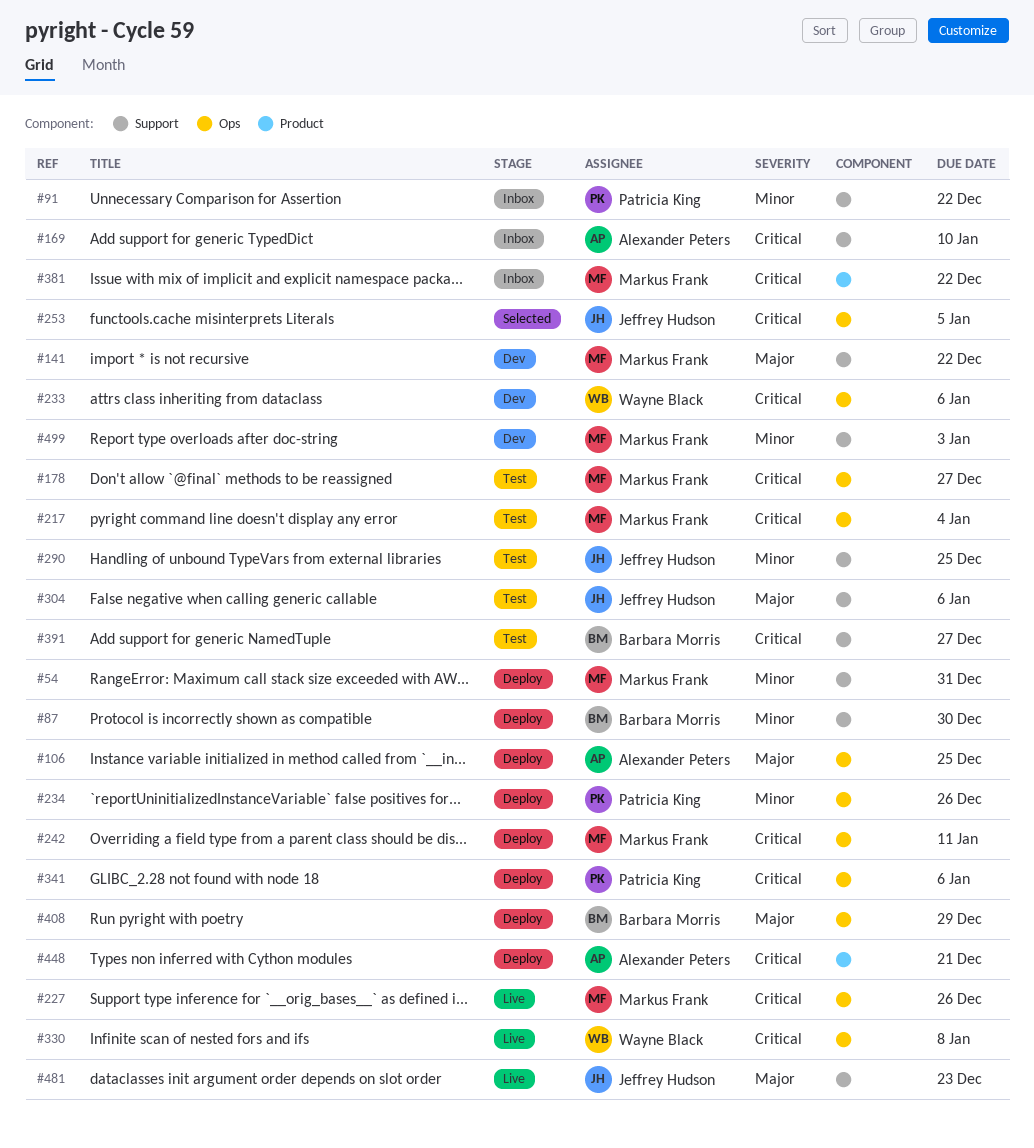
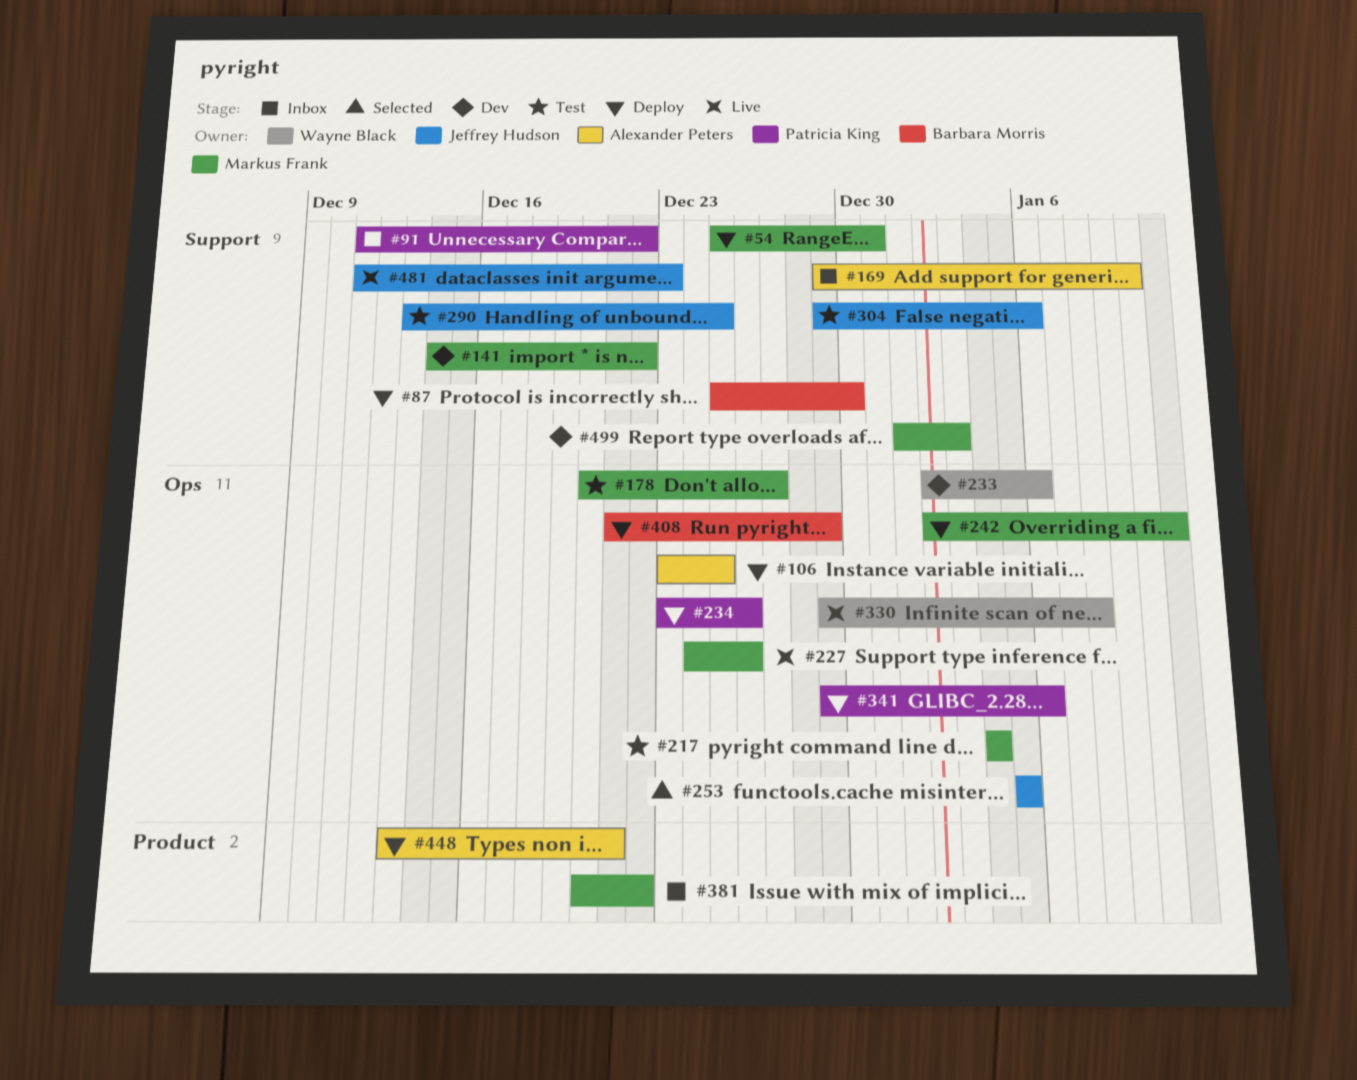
#391: present -> none

